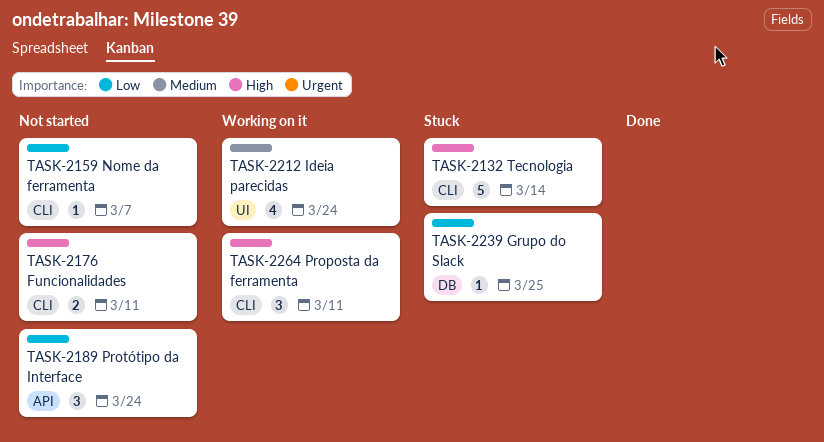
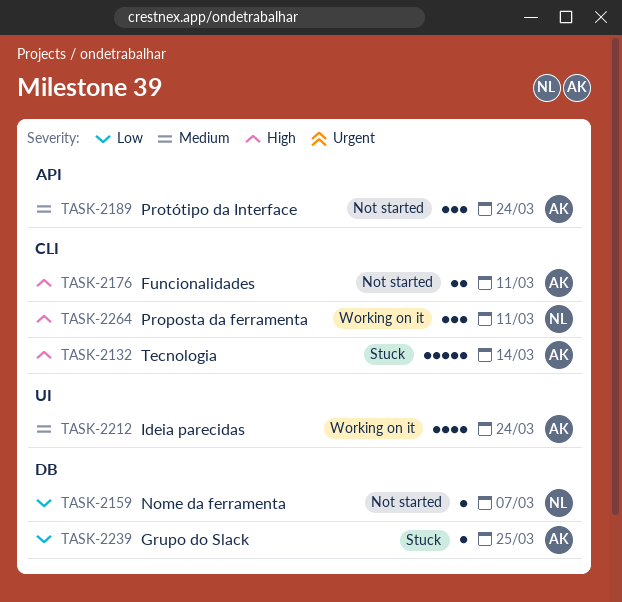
TASK-2159, label: CLI -> DB
TASK-2189, priority: Low -> Medium

